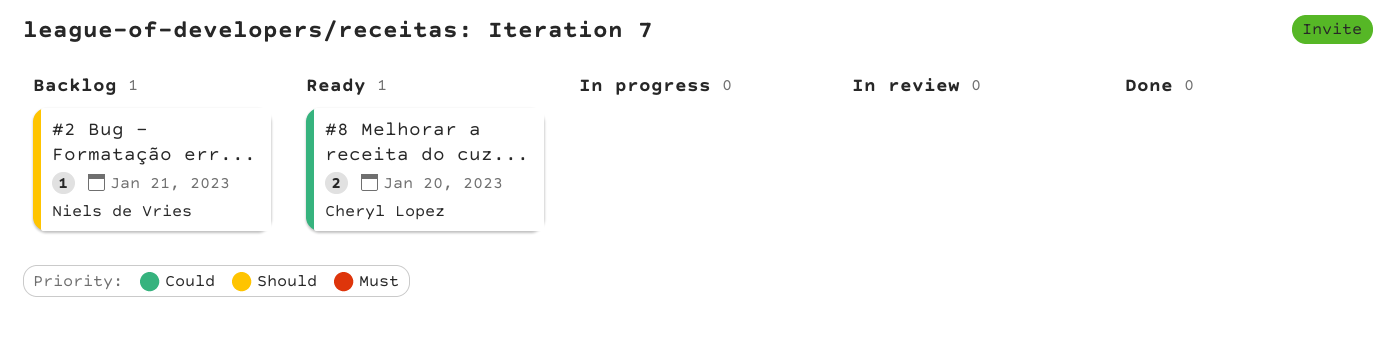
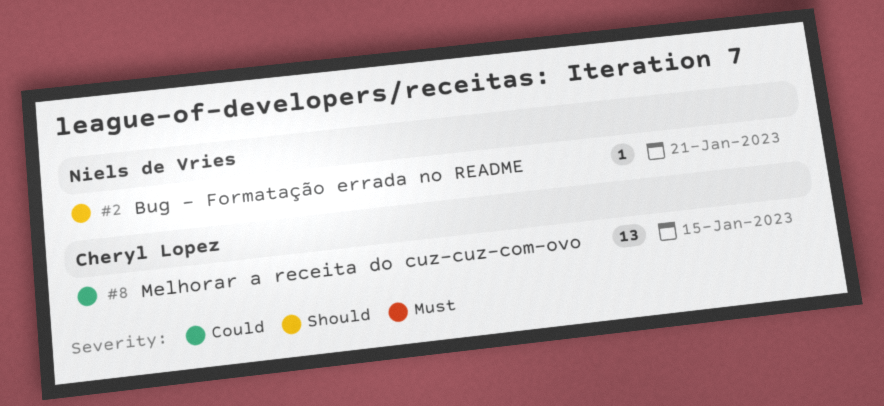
#8, estimate: 2 -> 13
#8, due: Jan 20 -> Jan 15

